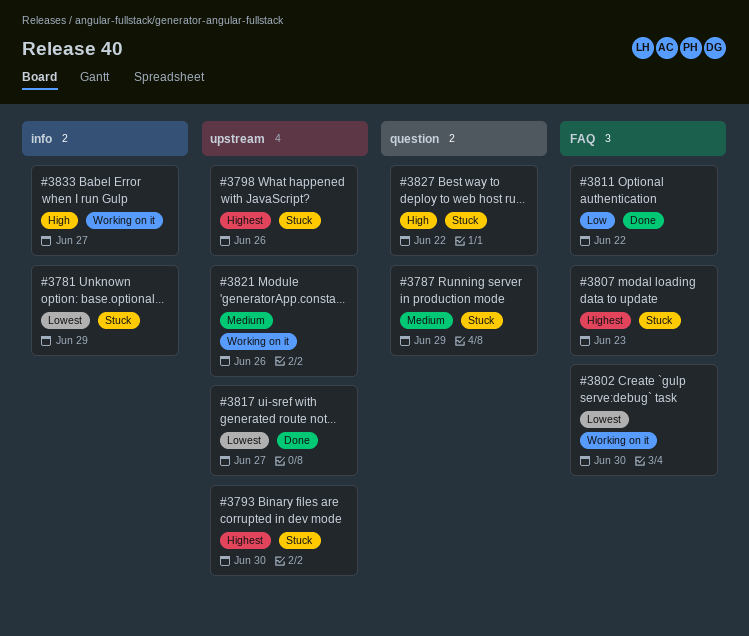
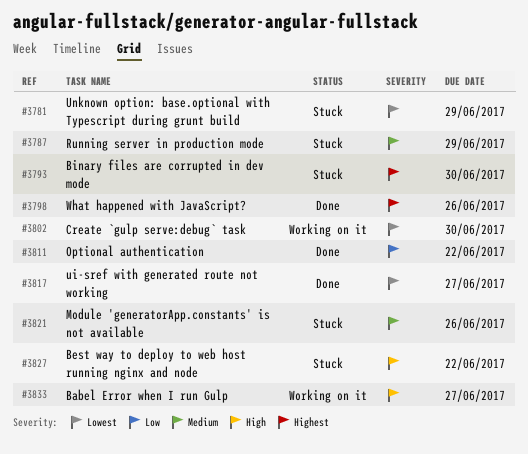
#3798, status: Stuck -> Done
#3807: present -> none
#3821, status: Working on it -> Stuck

